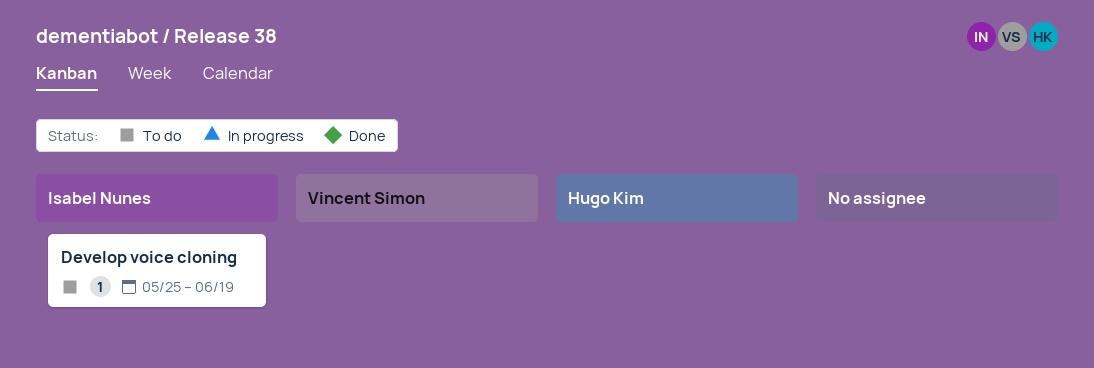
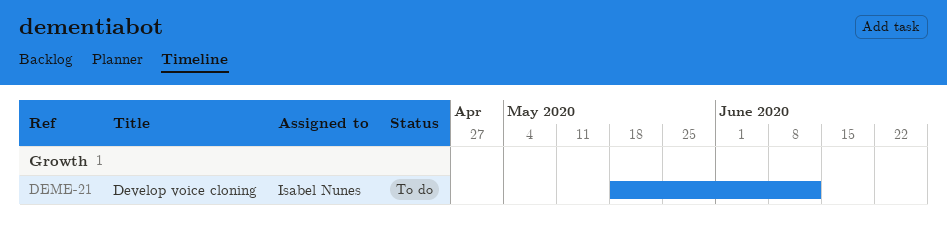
Develop voice cloning, start: May 25 -> May 18
Develop voice cloning, due: Jun 19 -> Jun 12

